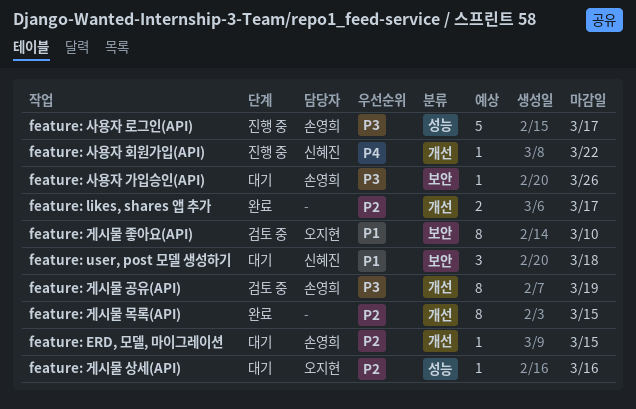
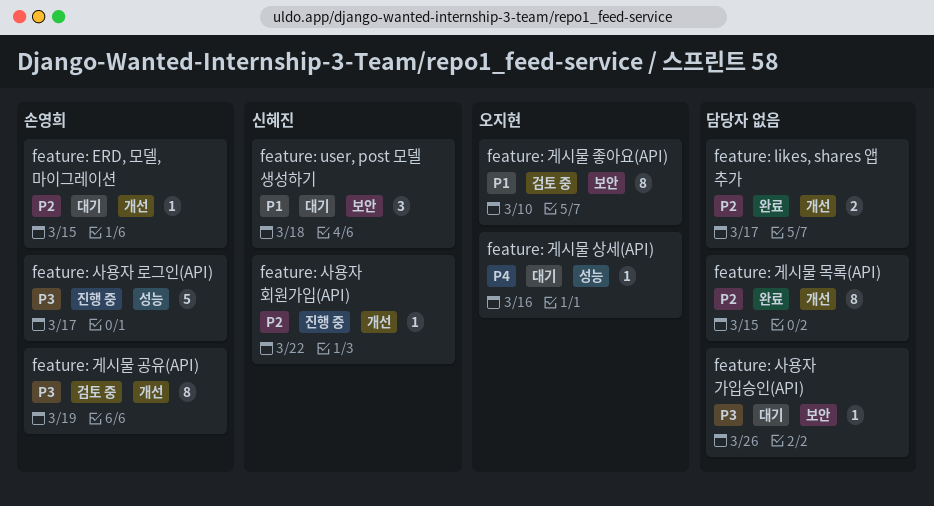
feature: 게시물 상세(API), priority: P2 -> P4
feature: 사용자 가입승인(API), owner: 손영희 -> none
feature: 사용자 회원가입(API), priority: P4 -> P2

